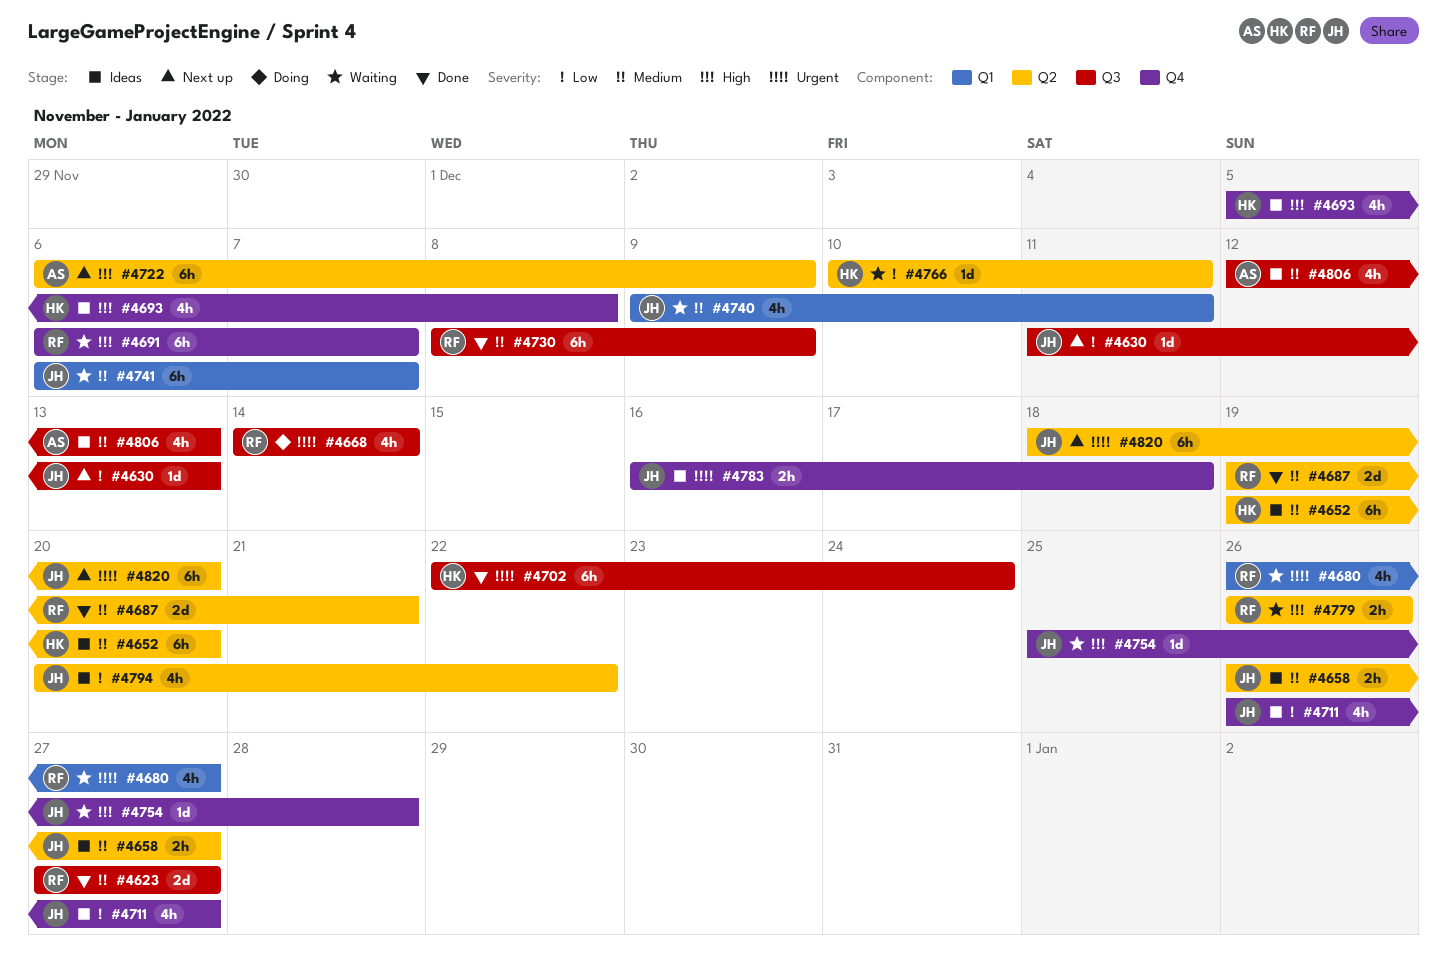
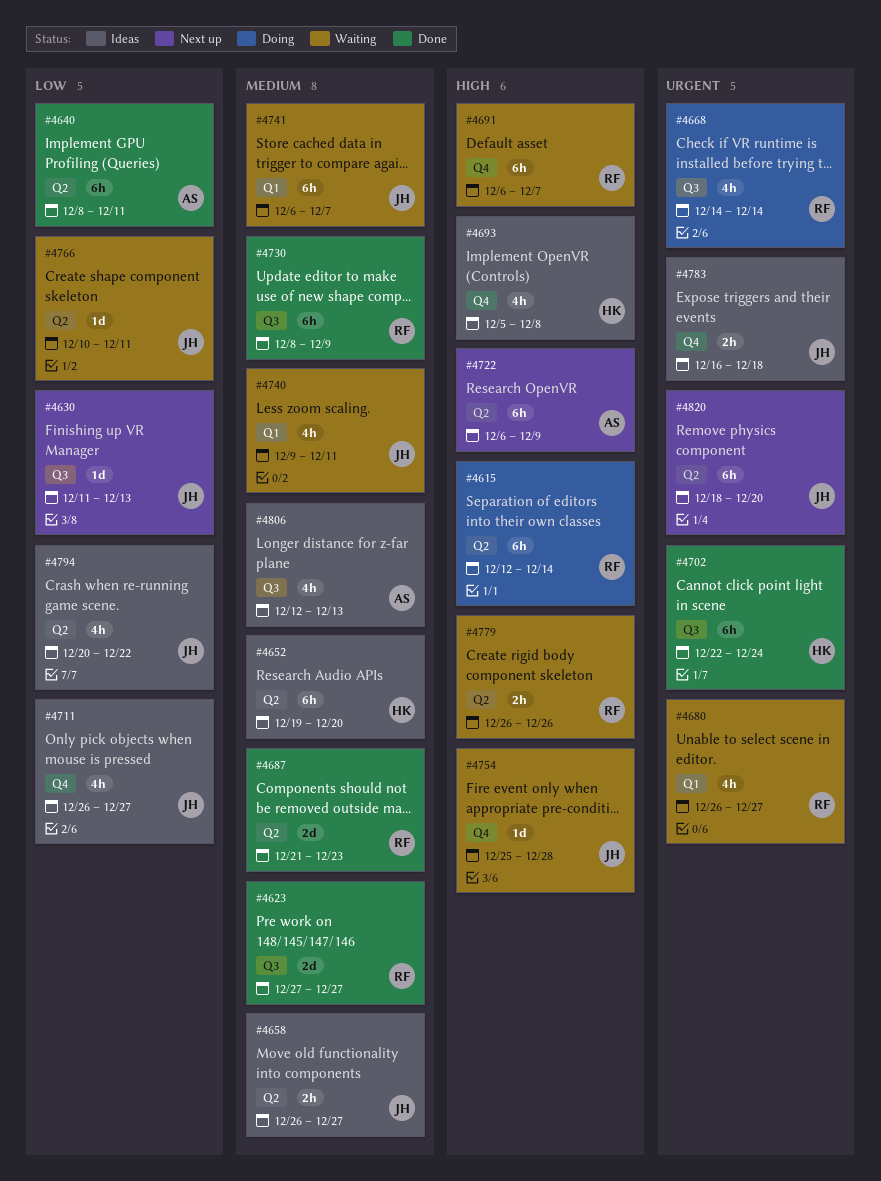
#4615: none -> present
#4640: none -> present
#4687, start: Dec 19 -> Dec 21
#4687, due: Dec 21 -> Dec 23
#4766, owner: HK -> JH

